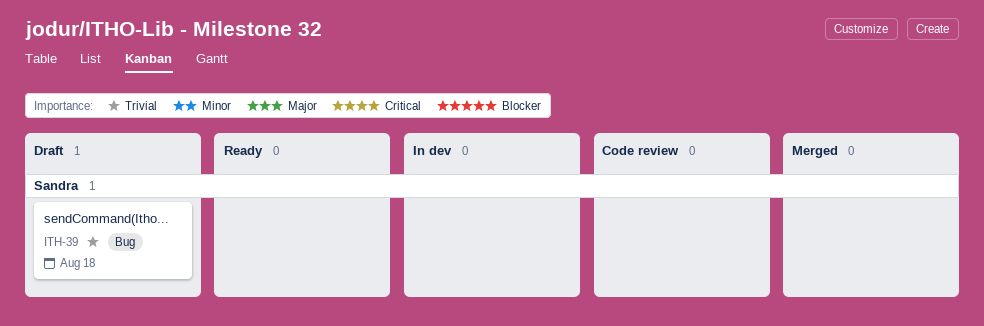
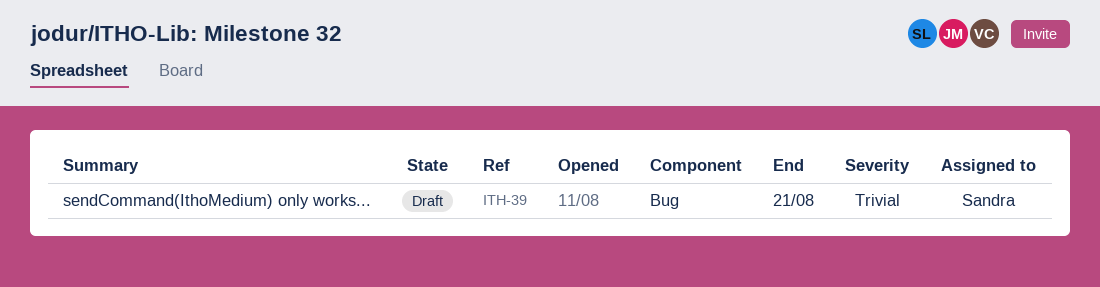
ITH-39, due: Aug 18 -> Aug 21

